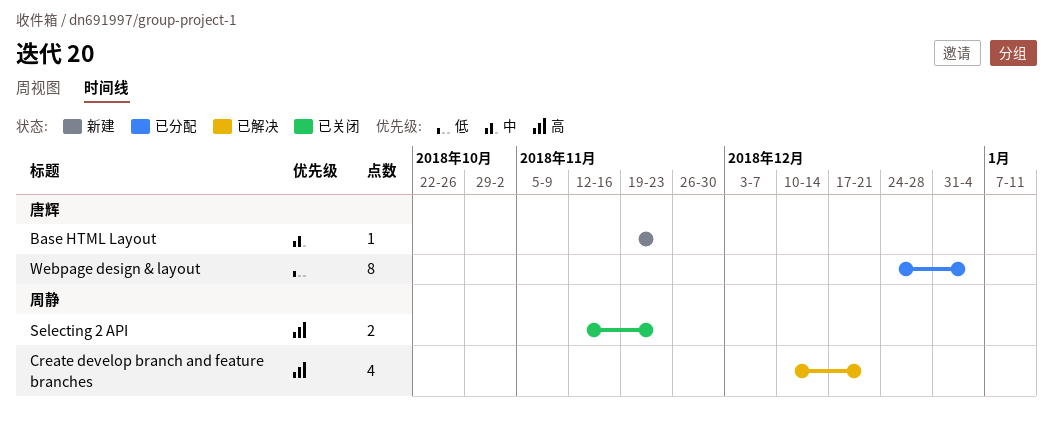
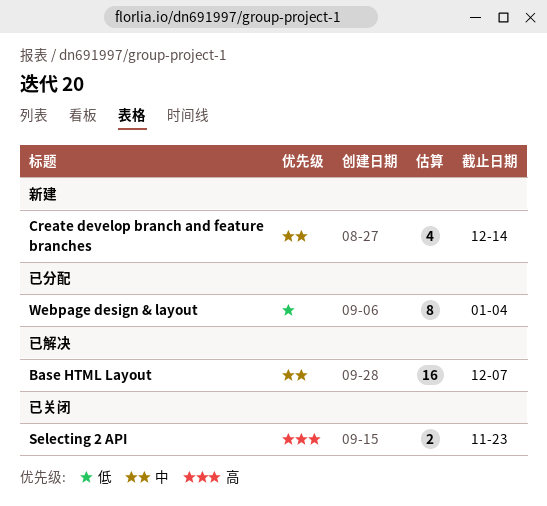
Base HTML Layout, status: 新建 -> 已解决
Base HTML Layout, estimate: 1 -> 16
Base HTML Layout, due: Nov 23 -> Dec 7
Create develop branch and feature branches, status: 已解决 -> 新建
Create develop branch and feature branches, priority: 高 -> 中
Create develop branch and feature branches, due: Dec 21 -> Dec 14

